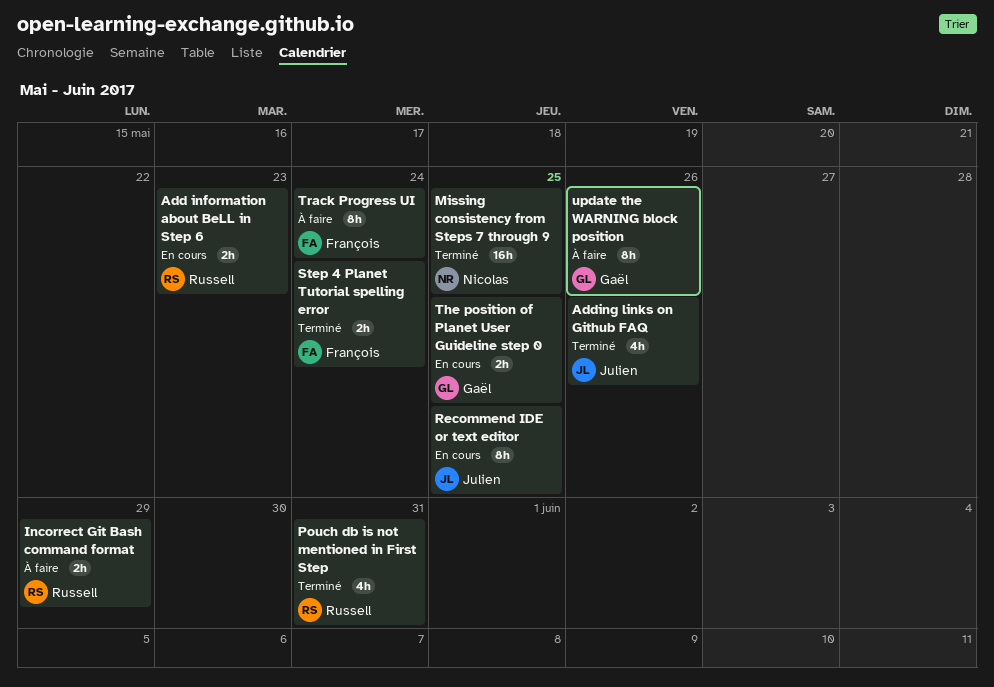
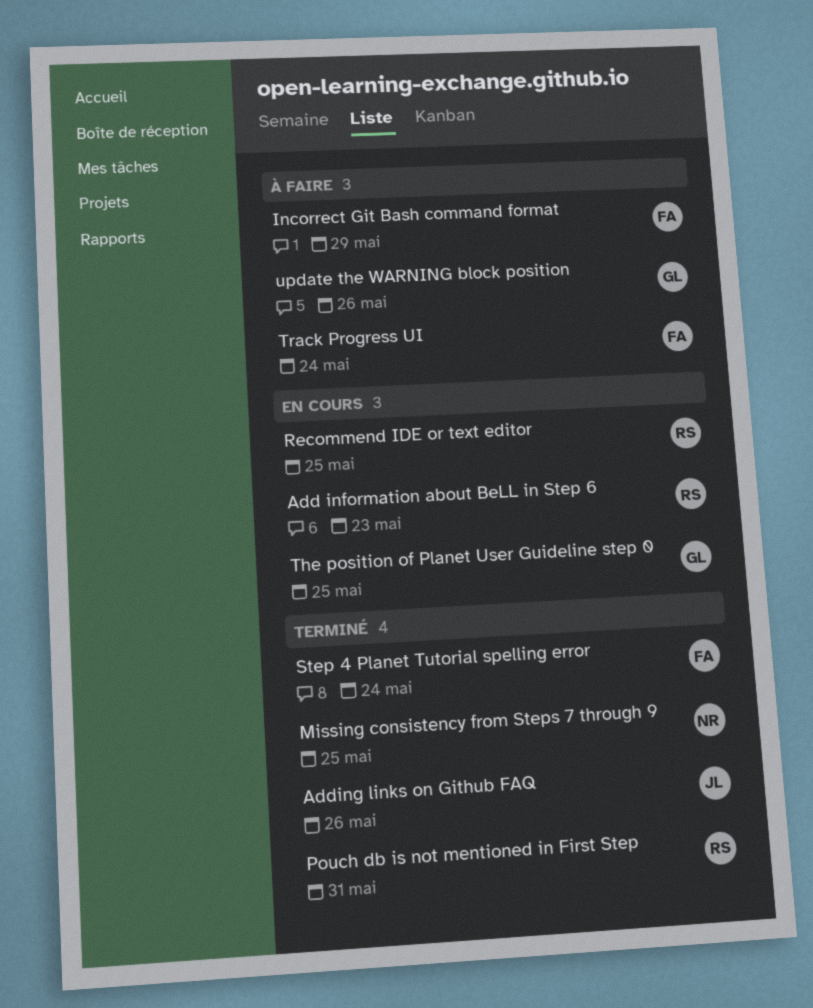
Incorrect Git Bash command format, owner: Russell -> François
Recommend IDE or text editor, owner: Julien -> Russell

